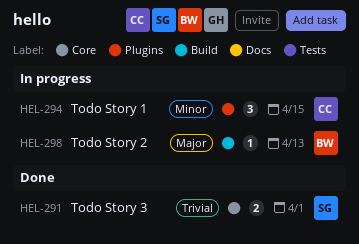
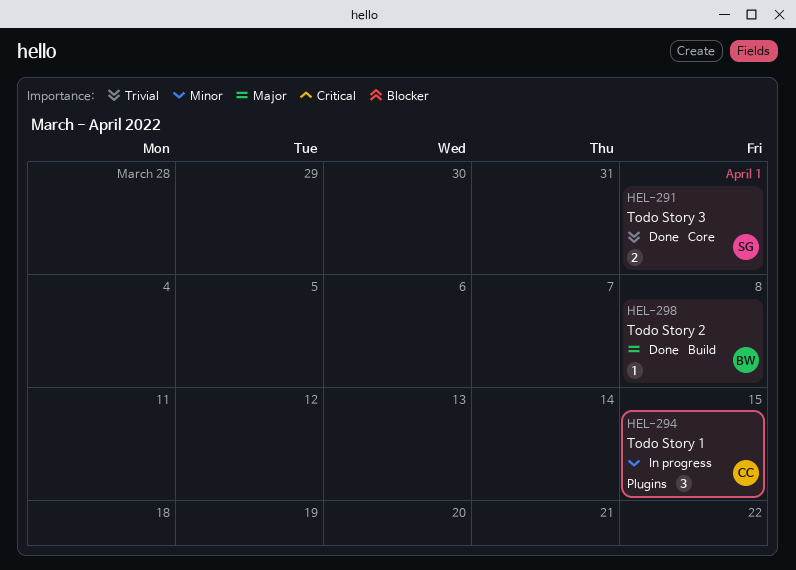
HEL-298, status: In progress -> Done
HEL-298, due: Apr 13 -> Apr 8

